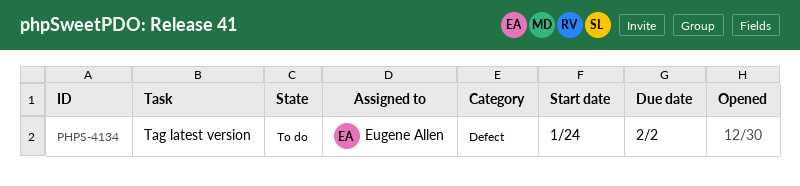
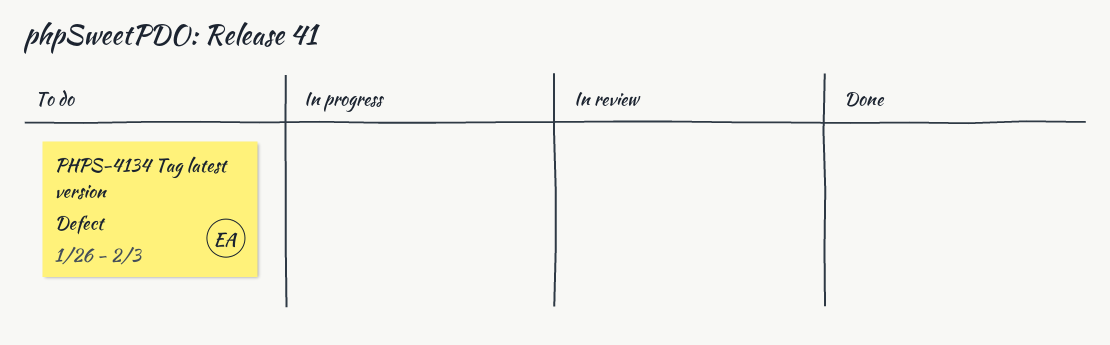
PHPS-4134, start: Jan 24 -> Jan 26
PHPS-4134, due: Feb 2 -> Feb 3

